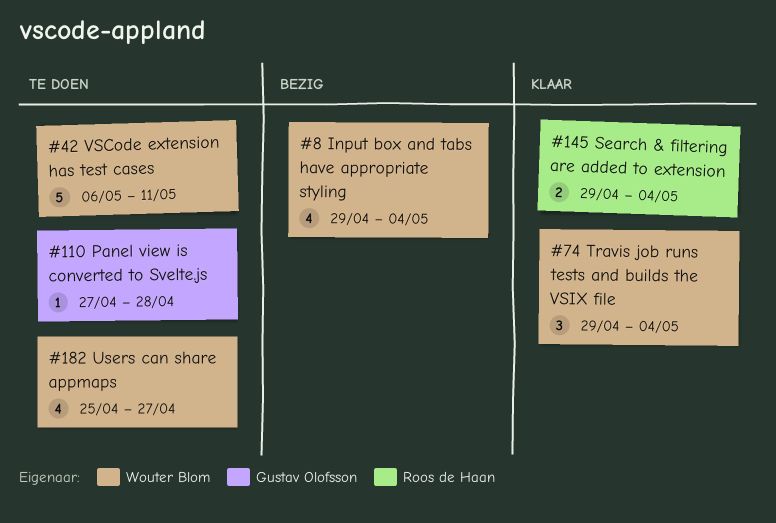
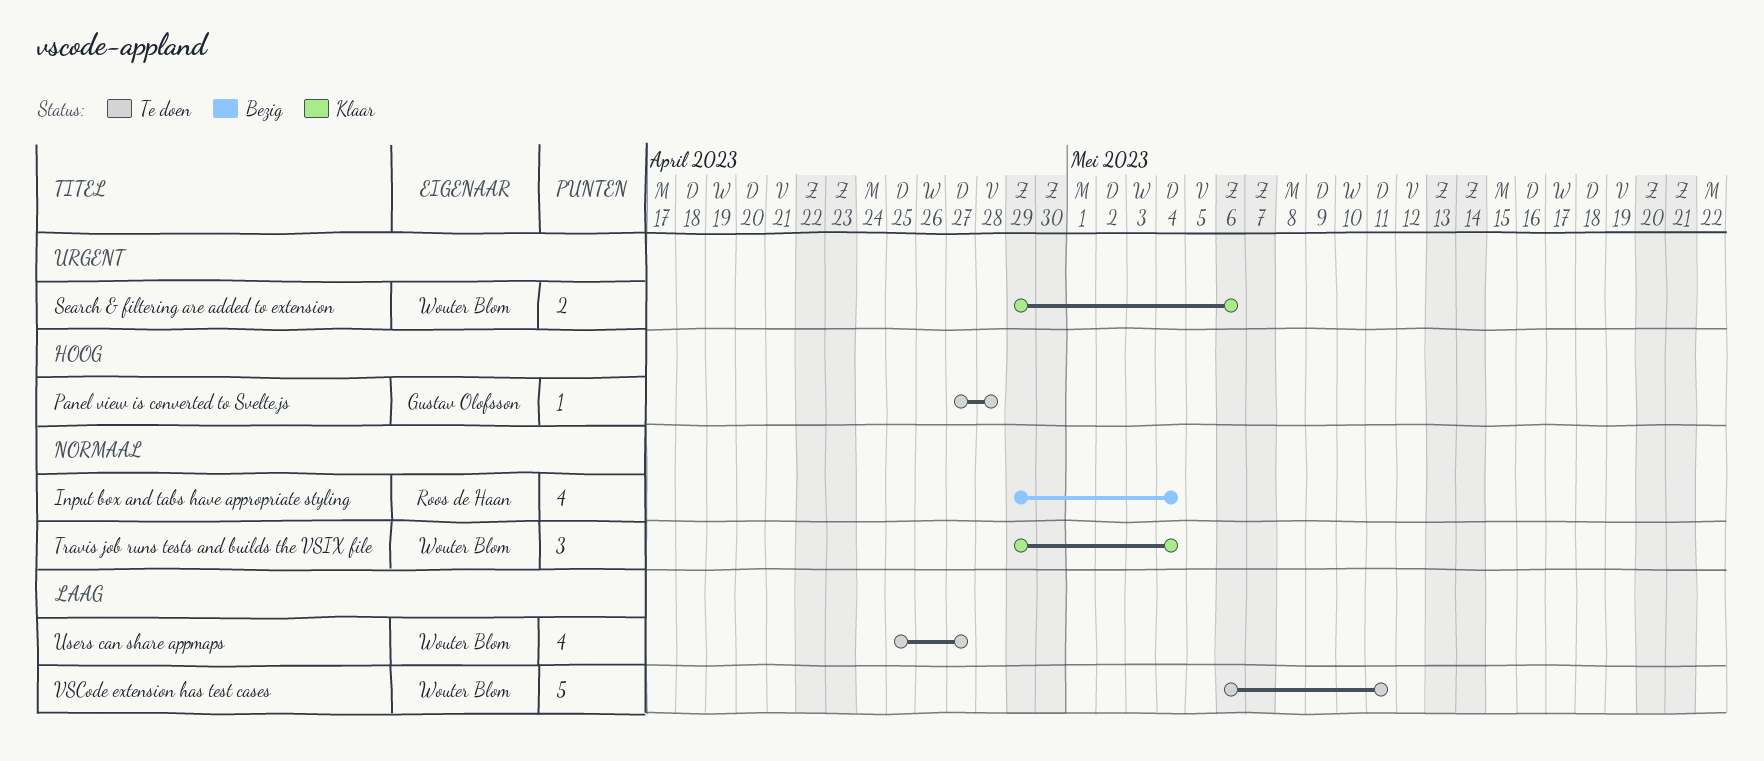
Input box and tabs have appropriate styling, owner: Wouter Blom -> Roos de Haan
Search & filtering are added to extension, owner: Roos de Haan -> Wouter Blom
Search & filtering are added to extension, due: May 4 -> May 6

